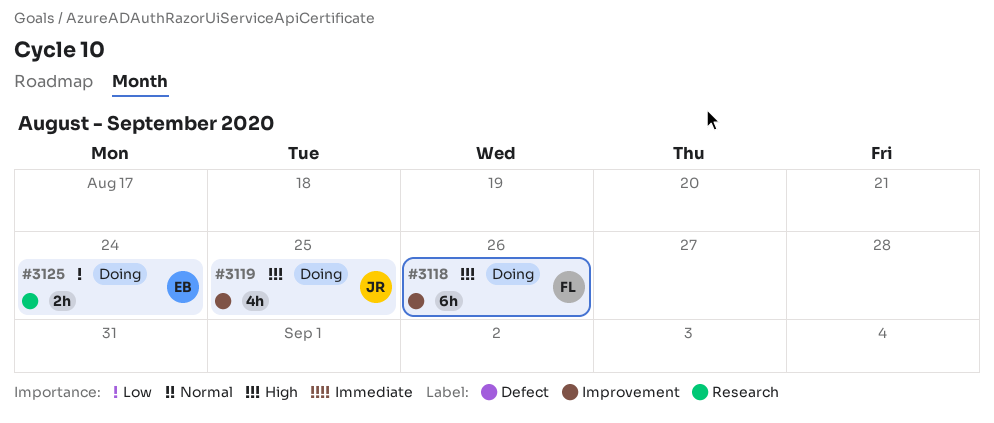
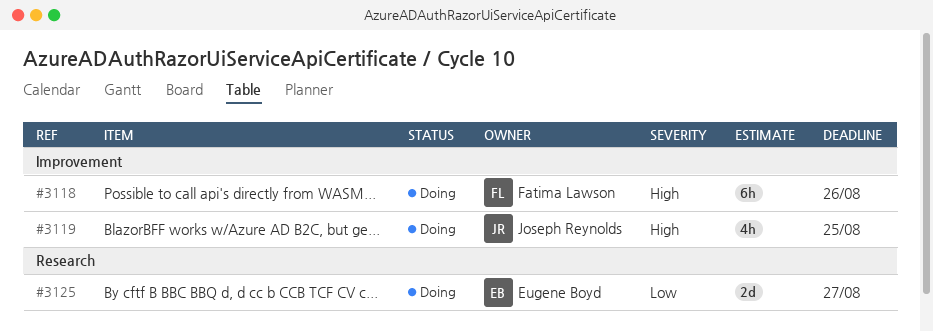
#3125, estimate: 2h -> 2d
#3125, due: Aug 24 -> Aug 27

